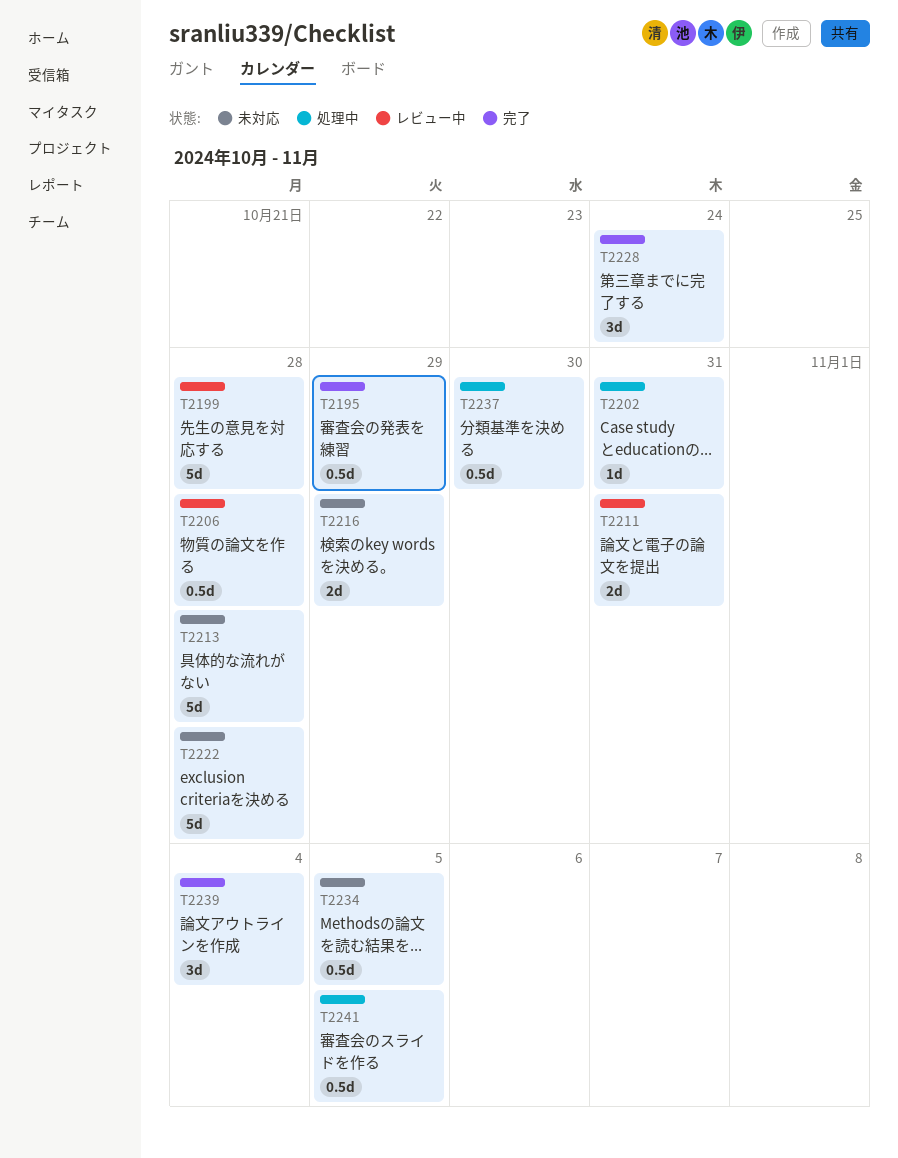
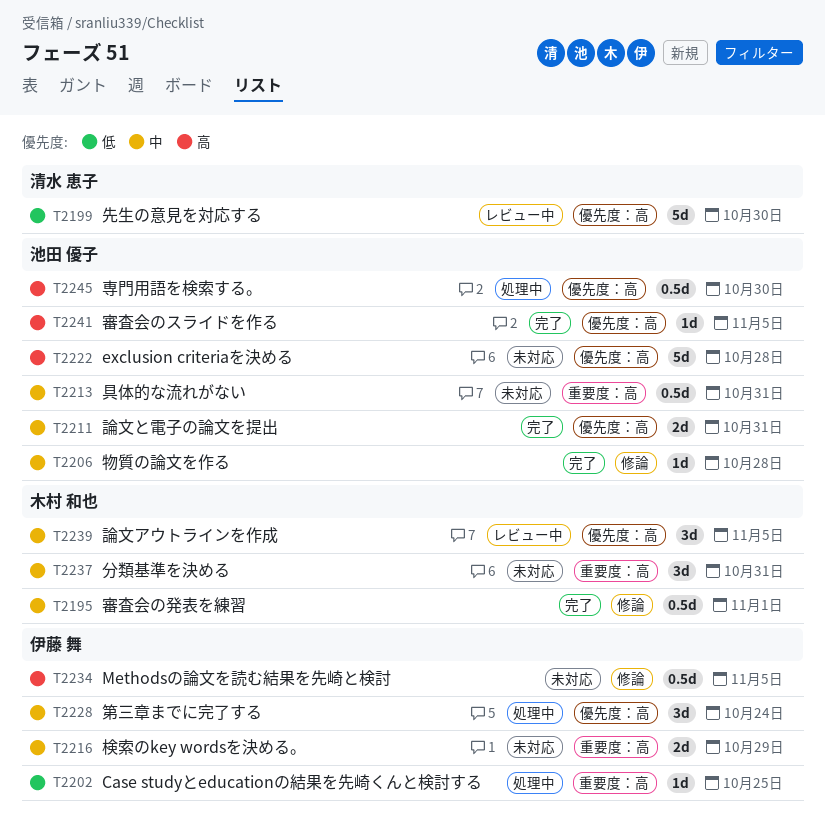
T2195, due: Oct 29 -> Nov 1
T2199, due: Oct 28 -> Oct 30
T2202, due: Oct 31 -> Oct 25
T2206, status: レビュー中 -> 完了
T2206, estimate: 0.5d -> 1d
T2211, status: レビュー中 -> 完了
T2213, estimate: 5d -> 0.5d
T2213, due: Oct 28 -> Oct 31
T2228, status: 完了 -> 処理中
T2237, status: 処理中 -> 未対応
T2237, estimate: 0.5d -> 3d
T2237, due: Oct 30 -> Oct 31
T2239, status: 完了 -> レビュー中
T2239, due: Nov 4 -> Nov 5
T2241, status: 処理中 -> 完了
T2241, estimate: 0.5d -> 1d
T2245: none -> present

